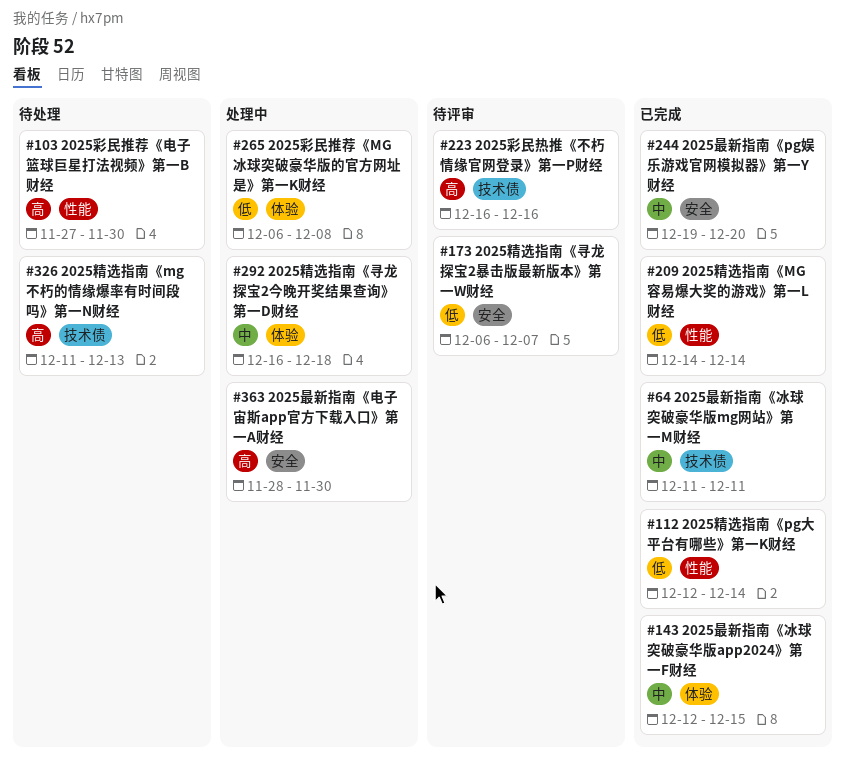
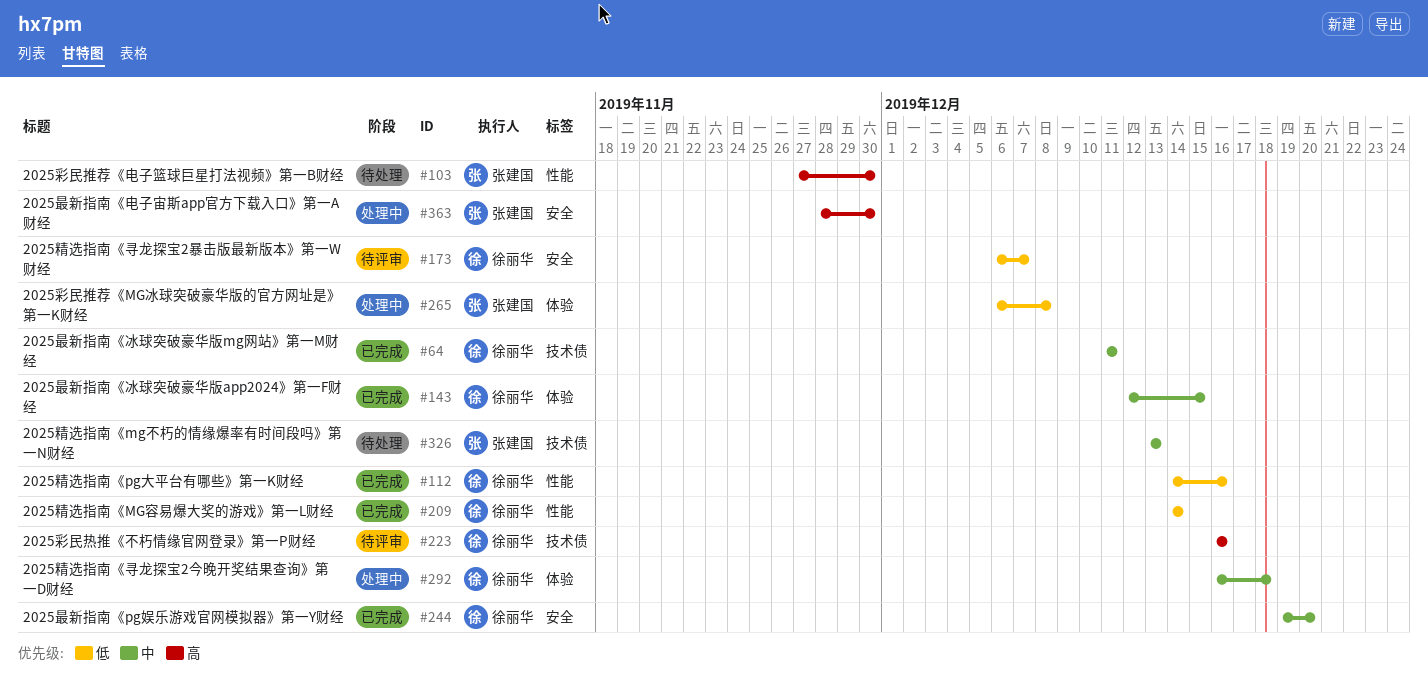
#112, start: Dec 12 -> Dec 14
#112, due: Dec 14 -> Dec 16
#326, priority: 高 -> 中
#326, start: Dec 11 -> Dec 13

